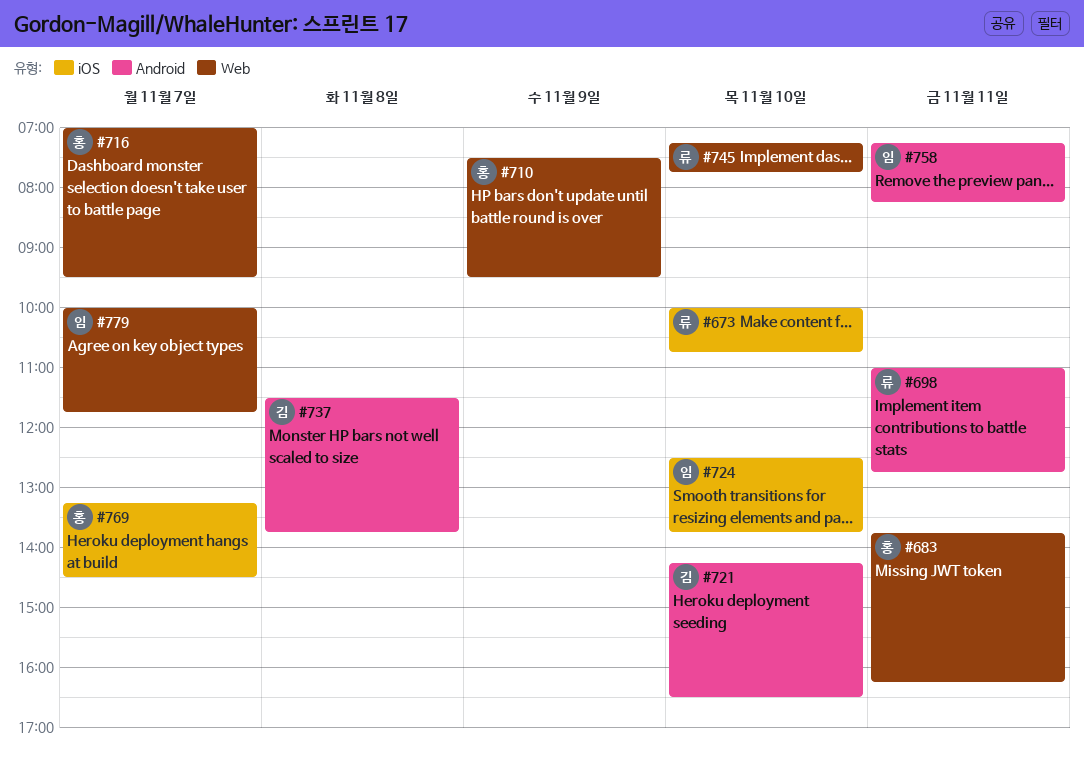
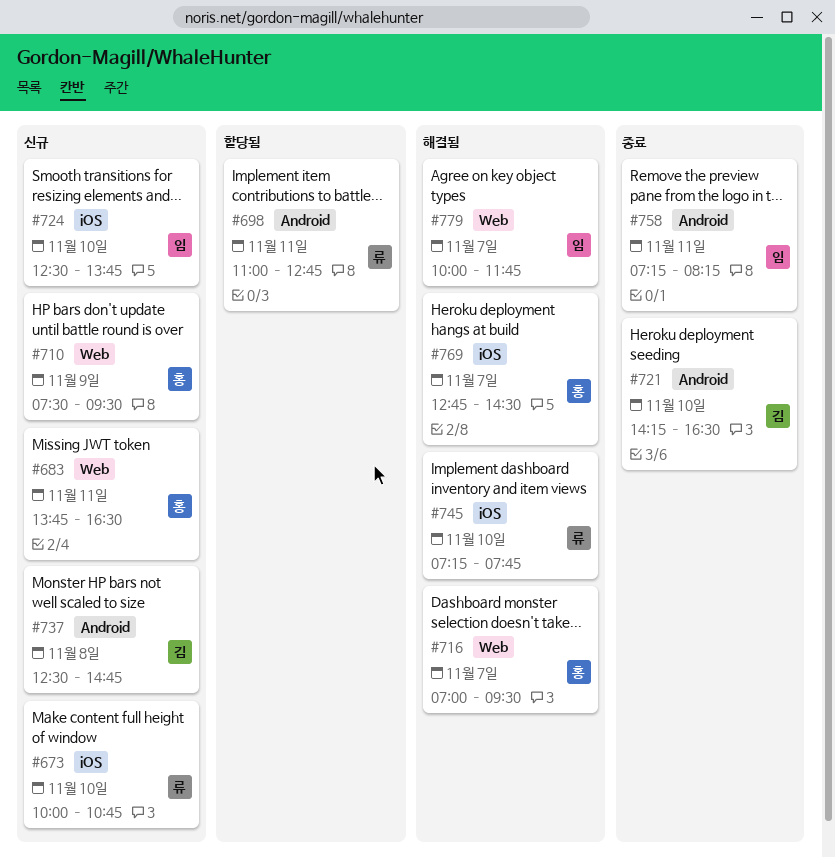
#683, ends: 16:15 -> 16:30
#737, begins: 11:30 -> 12:30
#737, ends: 13:45 -> 14:45
#745, label: Web -> iOS
#769, begins: 13:15 -> 12:45

